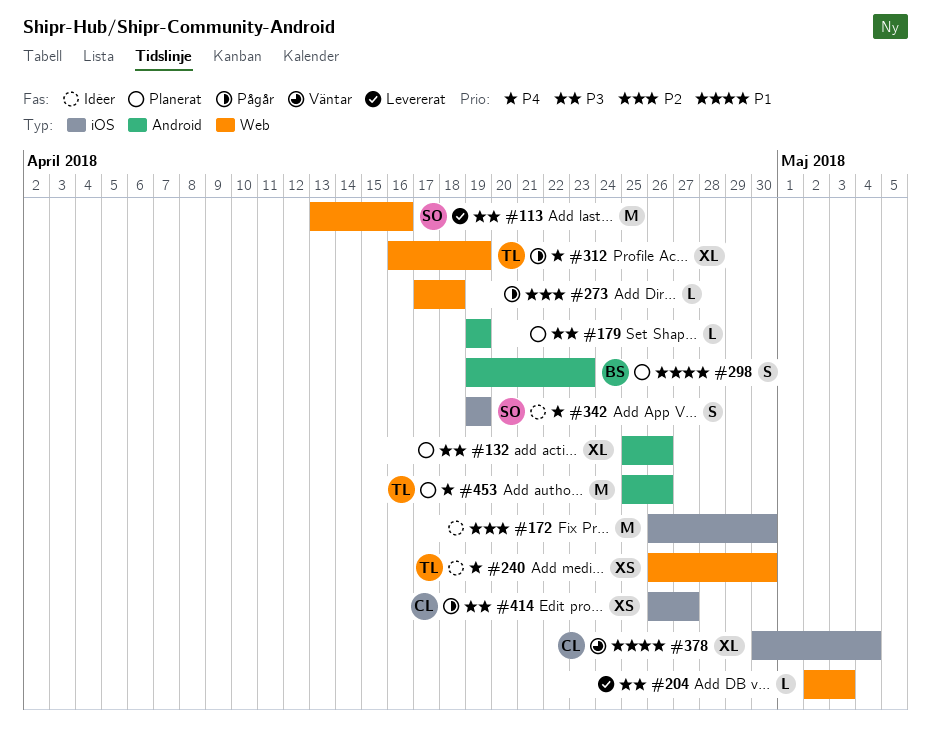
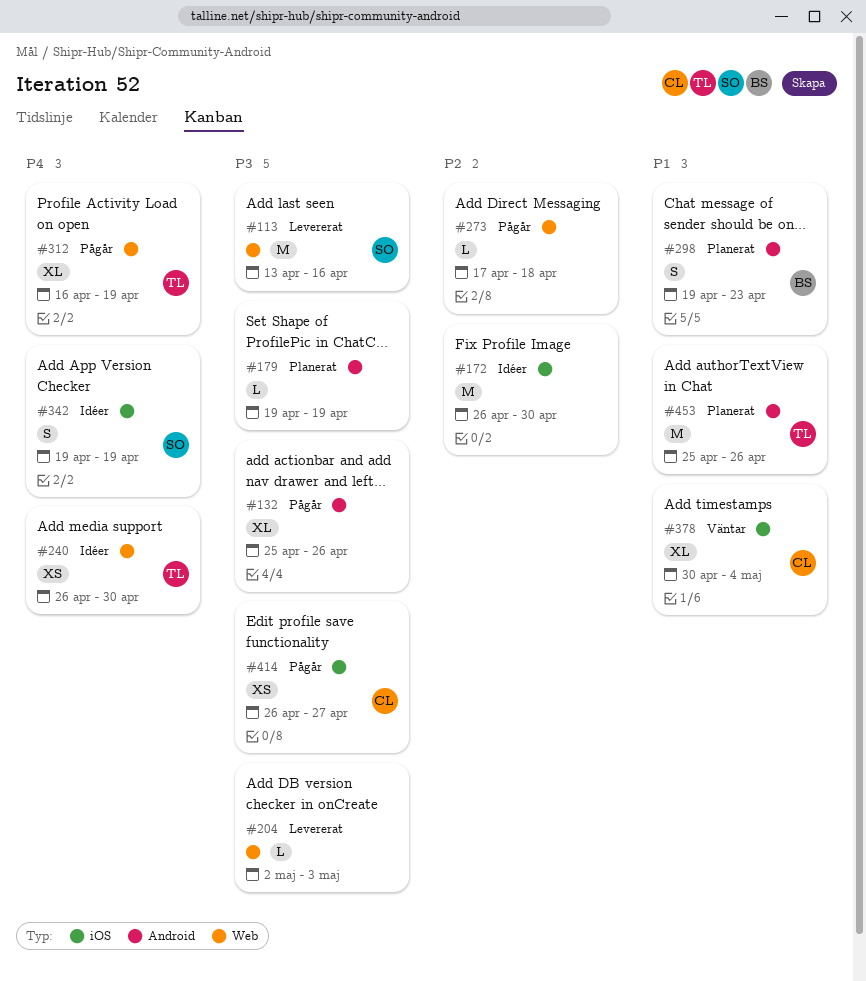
#132, status: Planerat -> Pågår
#453, priority: P4 -> P1

